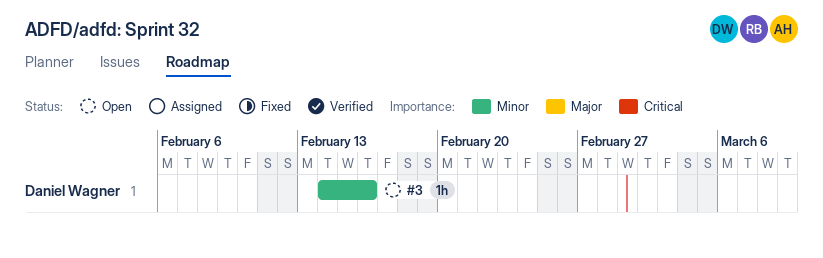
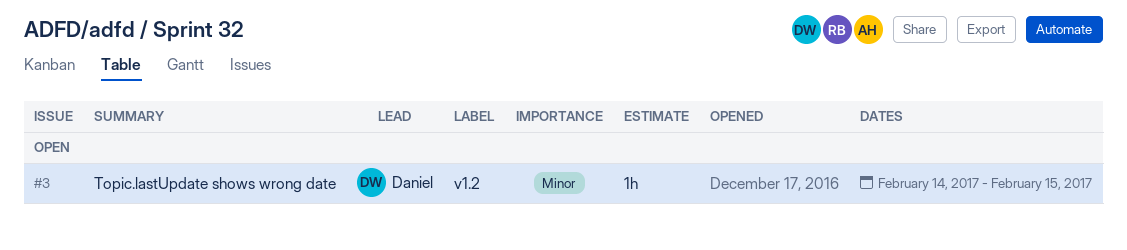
#3, due: Feb 16 -> Feb 15

